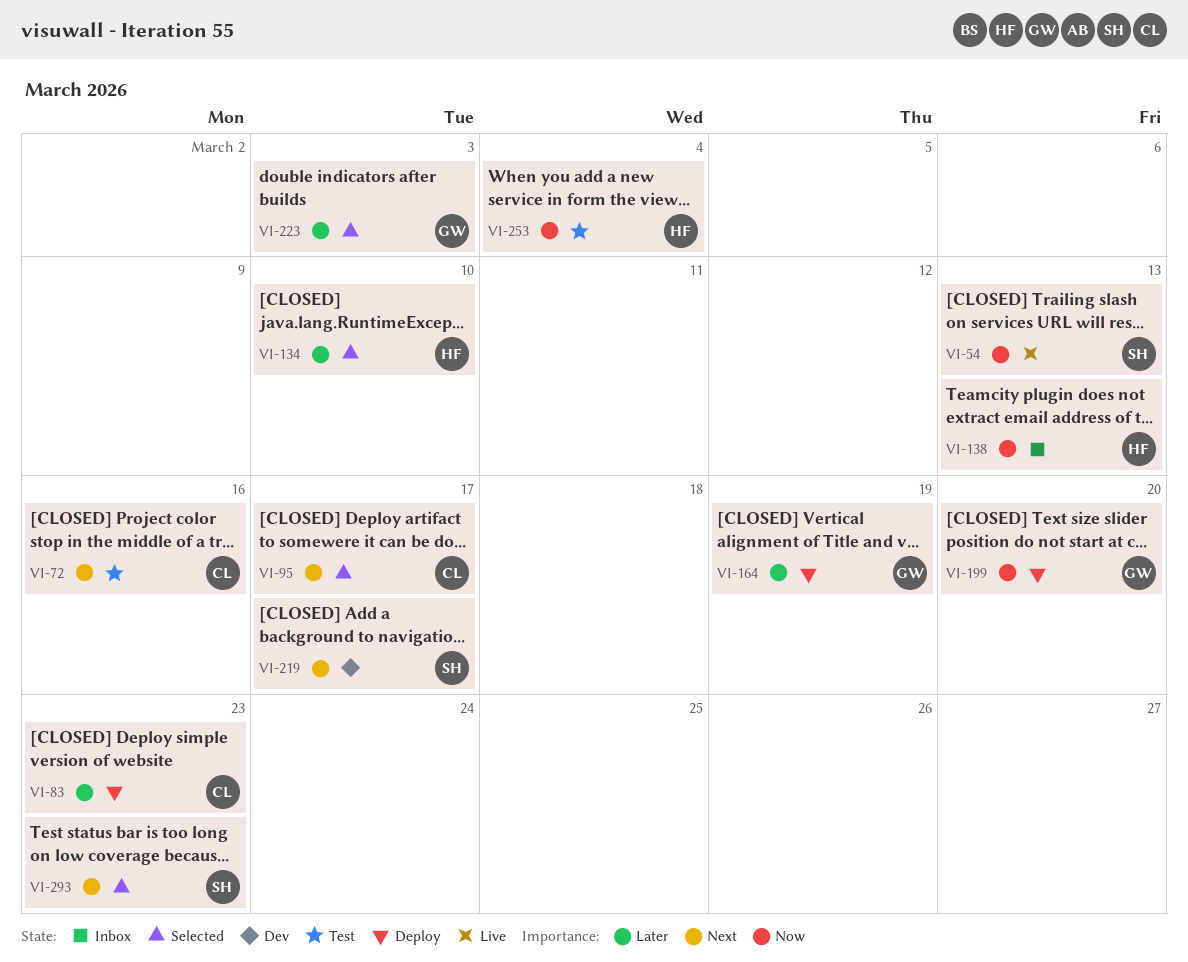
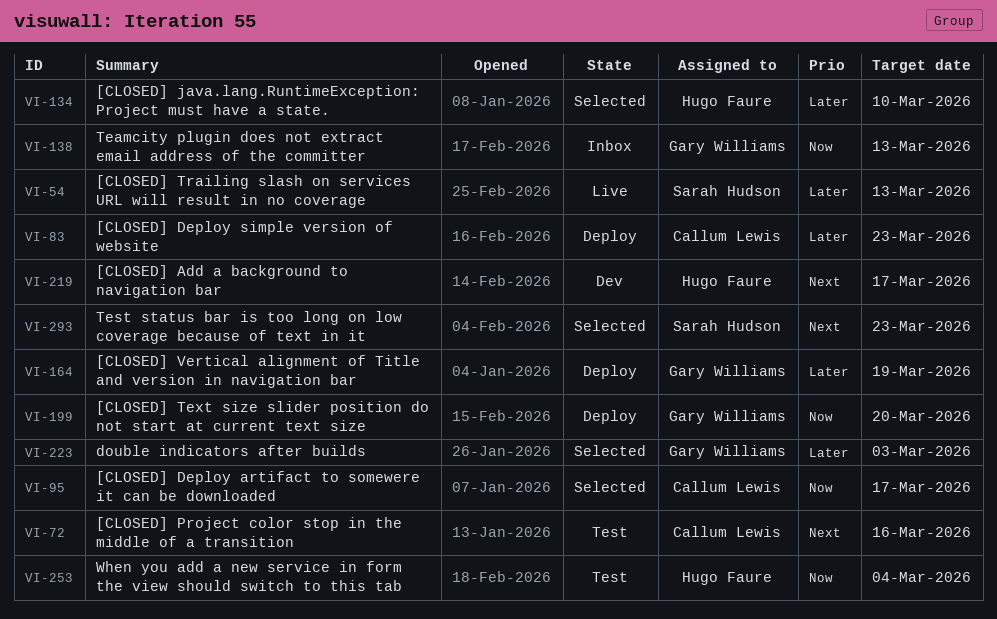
VI-54, priority: Now -> Later
VI-95, priority: Next -> Now
VI-138, owner: Hugo Faure -> Gary Williams
VI-219, owner: Sarah Hudson -> Hugo Faure

